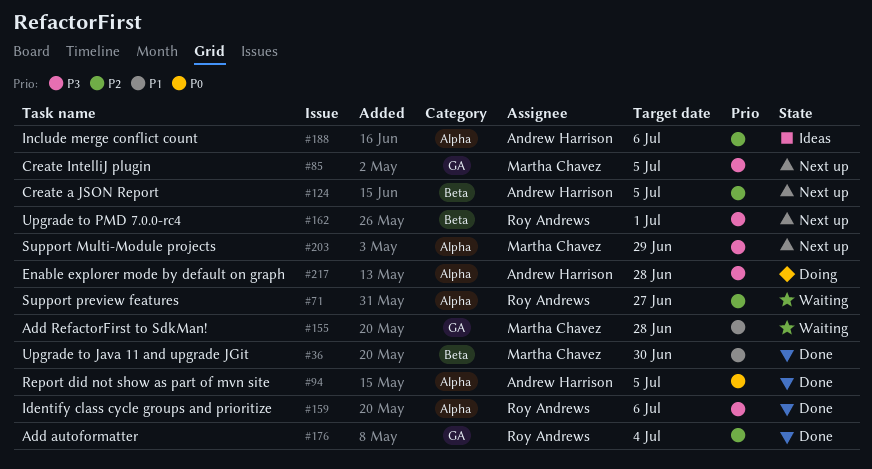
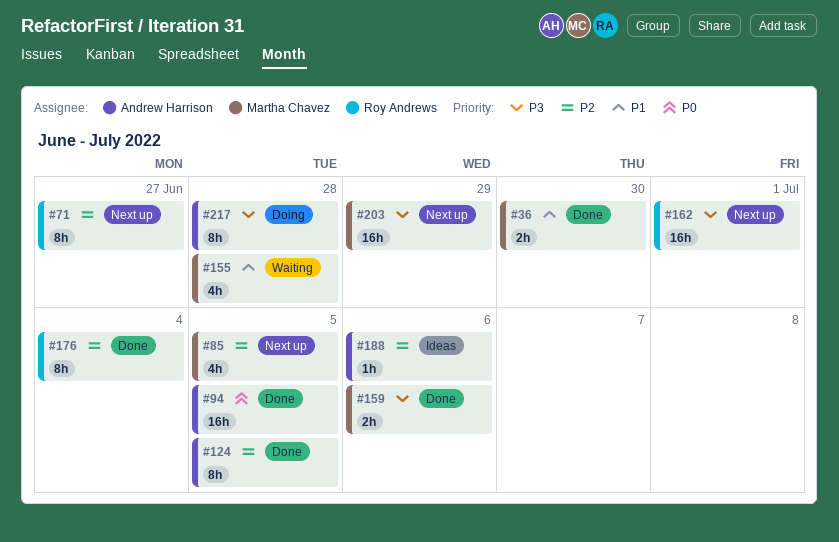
#71, status: Waiting -> Next up
#85, priority: P3 -> P2
#124, status: Next up -> Done
#159, owner: Roy Andrews -> Martha Chavez

